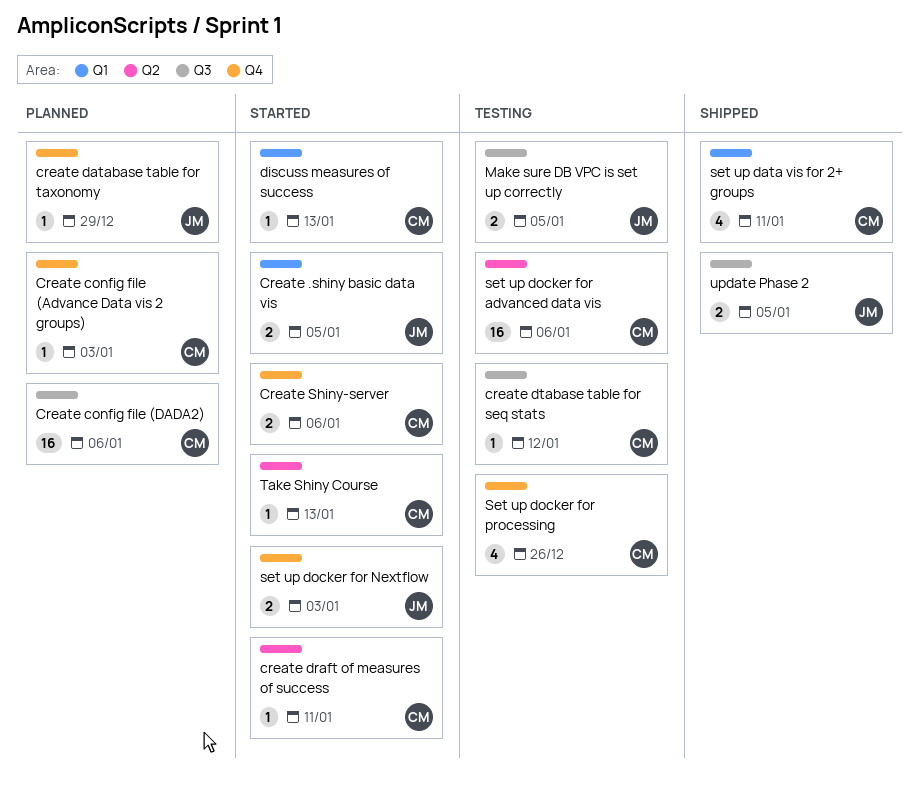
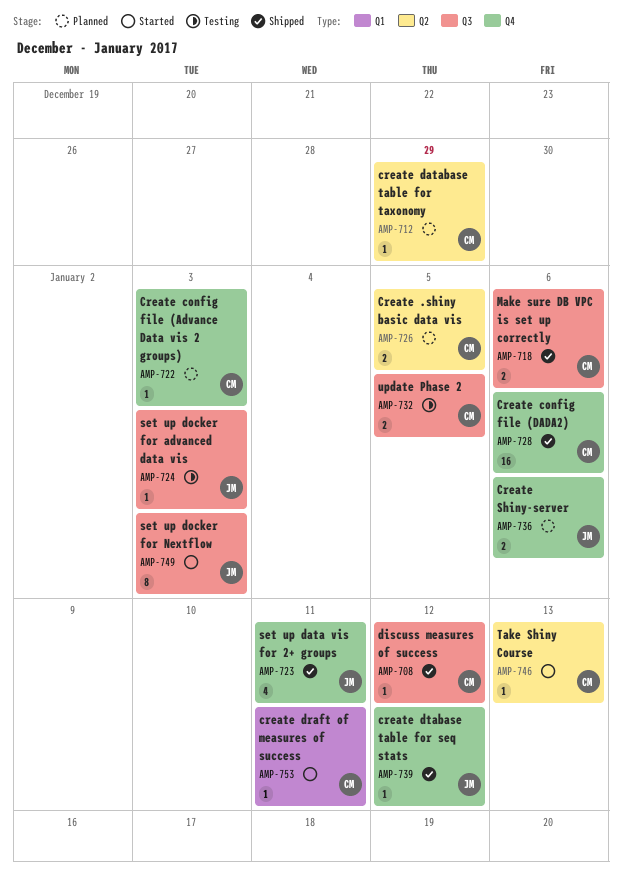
Create .shiny basic data vis, status: Started -> Planned
Create .shiny basic data vis, owner: JM -> CM
Create .shiny basic data vis, label: Q1 -> Q2
Create config file (DADA2), status: Planned -> Shipped
Create config file (DADA2), label: Q3 -> Q4
create database table for taxonomy, owner: JM -> CM
create database table for taxonomy, label: Q4 -> Q2
create draft of measures of success, label: Q2 -> Q1
create dtabase table for seq stats, status: Testing -> Shipped
create dtabase table for seq stats, owner: CM -> JM
create dtabase table for seq stats, label: Q3 -> Q4
Create Shiny-server, status: Started -> Planned
Create Shiny-server, owner: CM -> JM
discuss measures of success, status: Started -> Shipped
discuss measures of success, label: Q1 -> Q3
discuss measures of success, due: Jan 13 -> Jan 12
Make sure DB VPC is set up correctly, status: Testing -> Shipped
Make sure DB VPC is set up correctly, owner: JM -> CM
Make sure DB VPC is set up correctly, due: Jan 5 -> Jan 6
set up data vis for 2+ groups, owner: CM -> JM
set up data vis for 2+ groups, label: Q1 -> Q4
set up docker for advanced data vis, owner: CM -> JM
set up docker for advanced data vis, label: Q2 -> Q3
set up docker for advanced data vis, estimate: 16 -> 1
set up docker for advanced data vis, due: Jan 6 -> Jan 3
set up docker for Nextflow, label: Q4 -> Q3
set up docker for Nextflow, estimate: 2 -> 8
Set up docker for processing: present -> none
update Phase 2, status: Shipped -> Testing
update Phase 2, owner: JM -> CM

